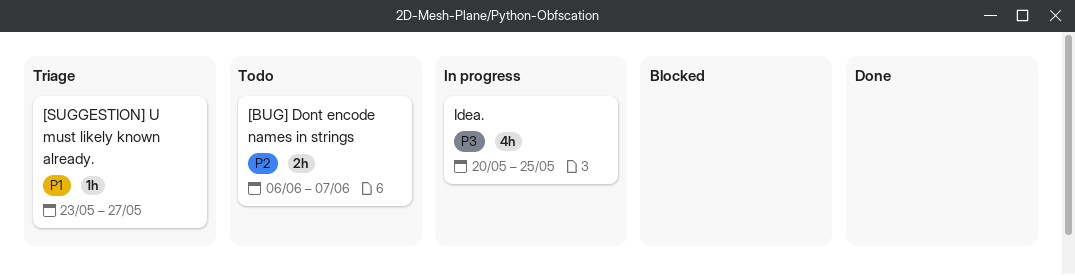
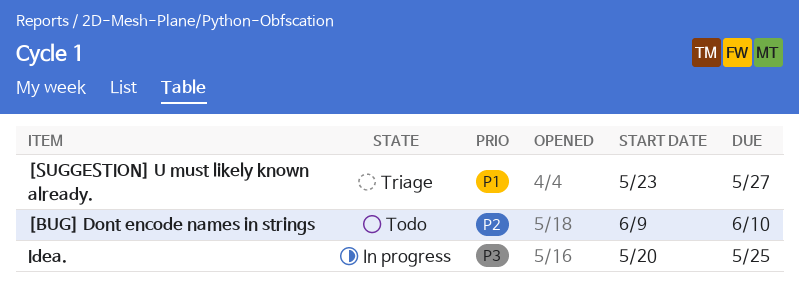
[BUG] Dont encode names in strings, start: Jun 6 -> Jun 9
[BUG] Dont encode names in strings, due: Jun 7 -> Jun 10

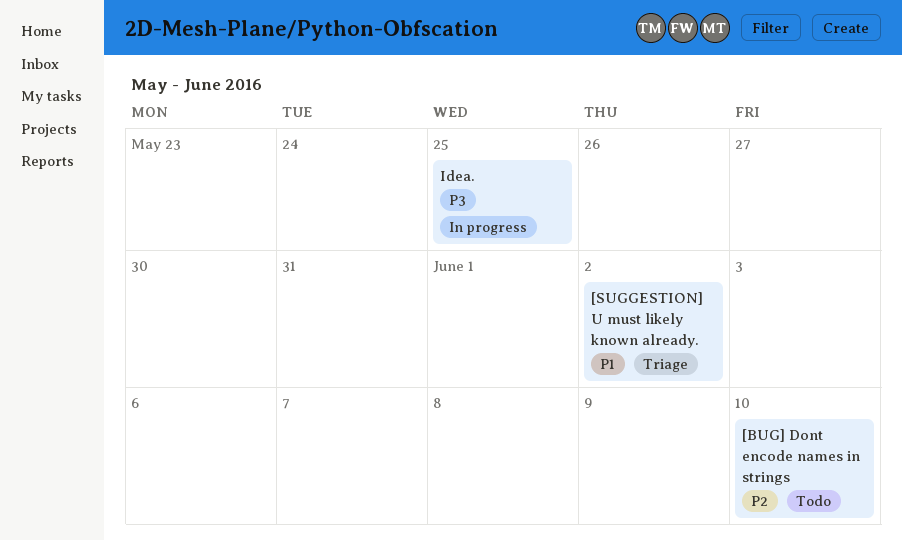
[SUGGESTION] U must likely known already., due: May 27 -> Jun 2

